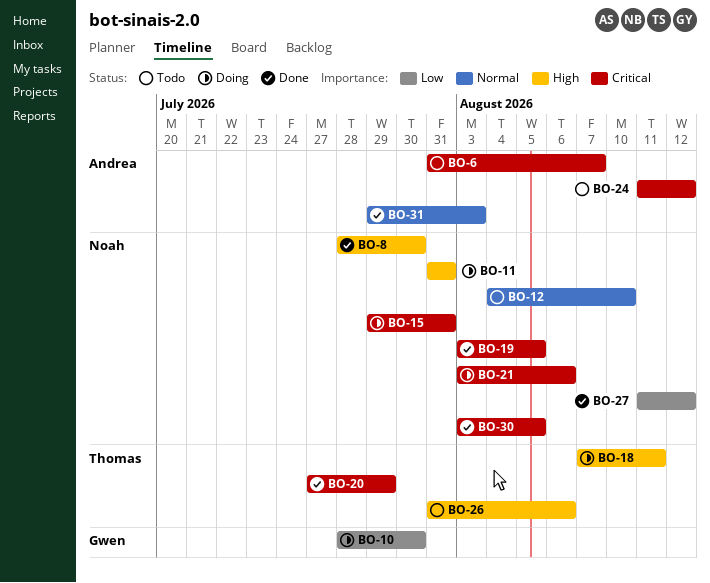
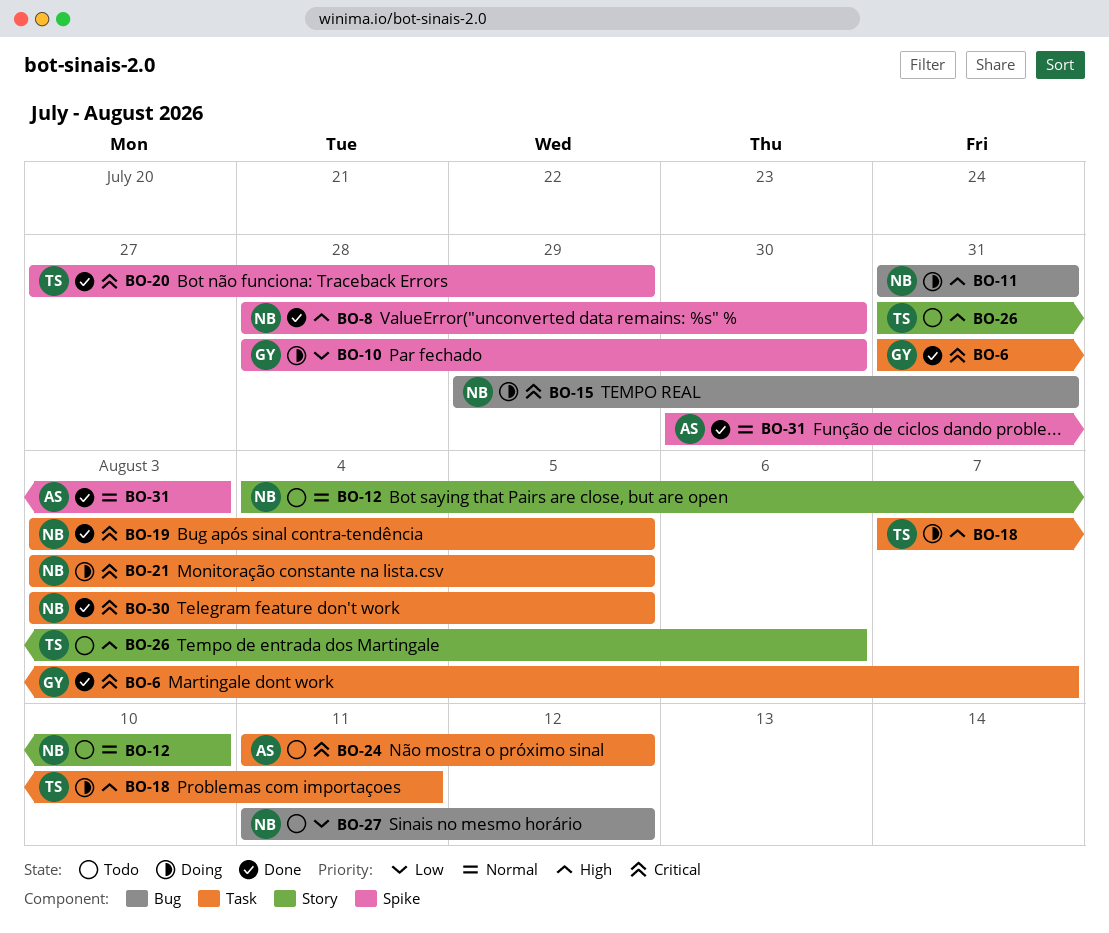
BO-6, status: Todo -> Done
BO-6, owner: Andrea -> Gwen
BO-21, due: Aug 6 -> Aug 5
BO-27, status: Done -> Todo
BO-31, start: Jul 29 -> Jul 30

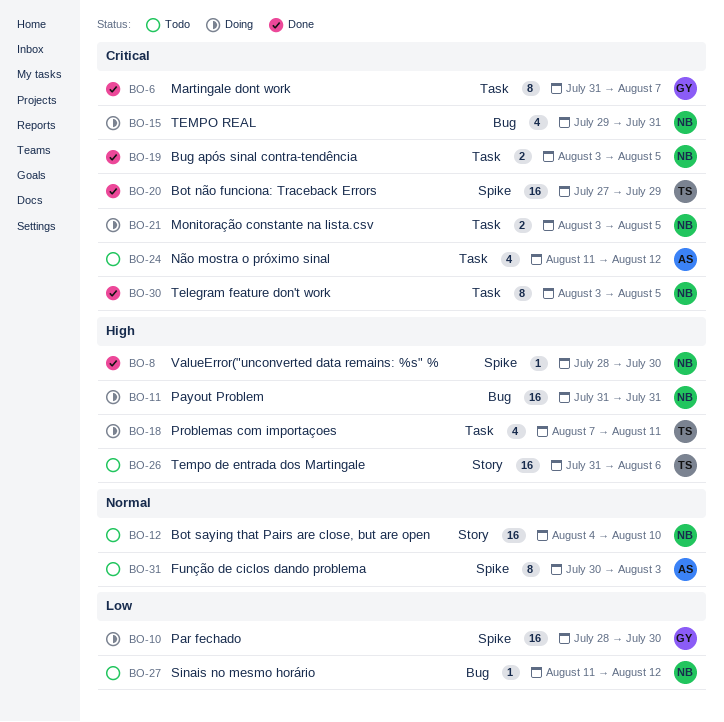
BO-31, status: Done -> Todo

